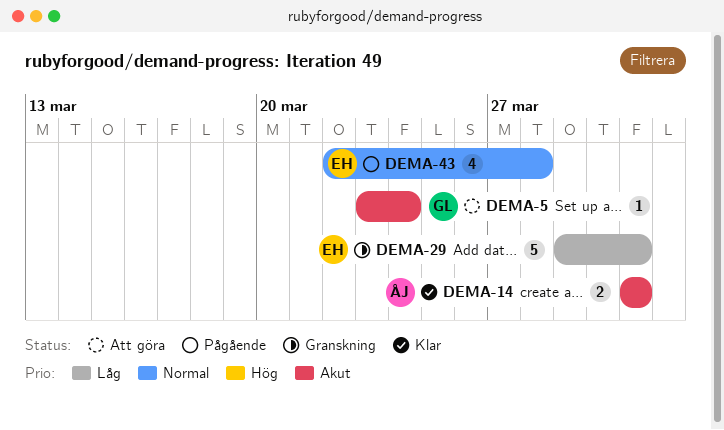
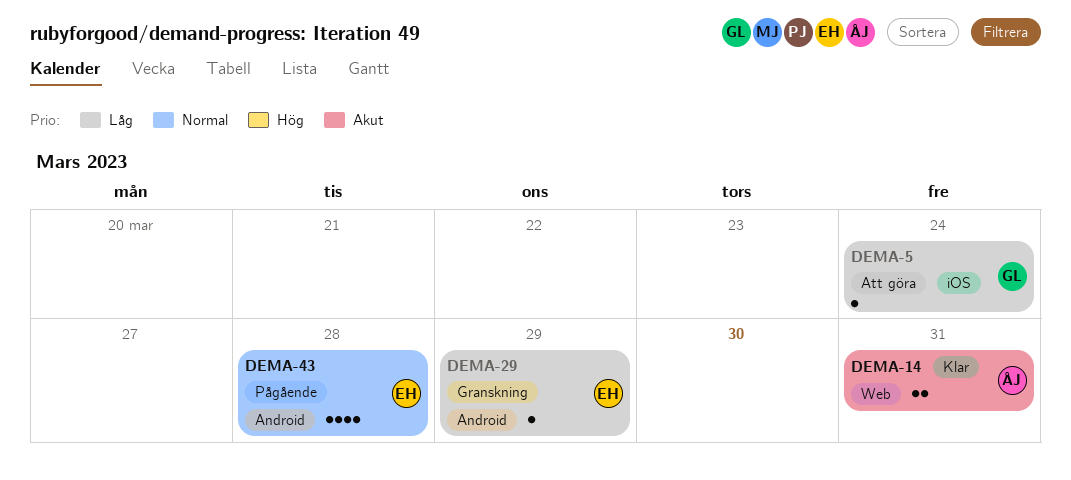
DEMA-5, priority: Akut -> Låg
DEMA-29, estimate: 5 -> 1
DEMA-29, due: Mar 31 -> Mar 29

